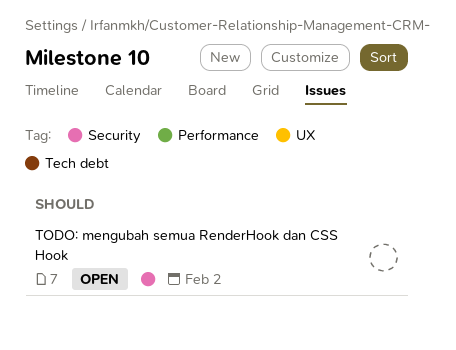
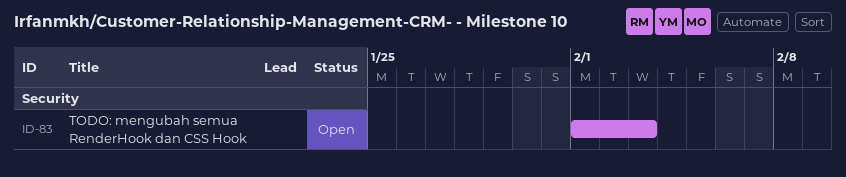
TODO: mengubah semua RenderHook dan CSS Hook, due: Feb 2 -> Feb 3

